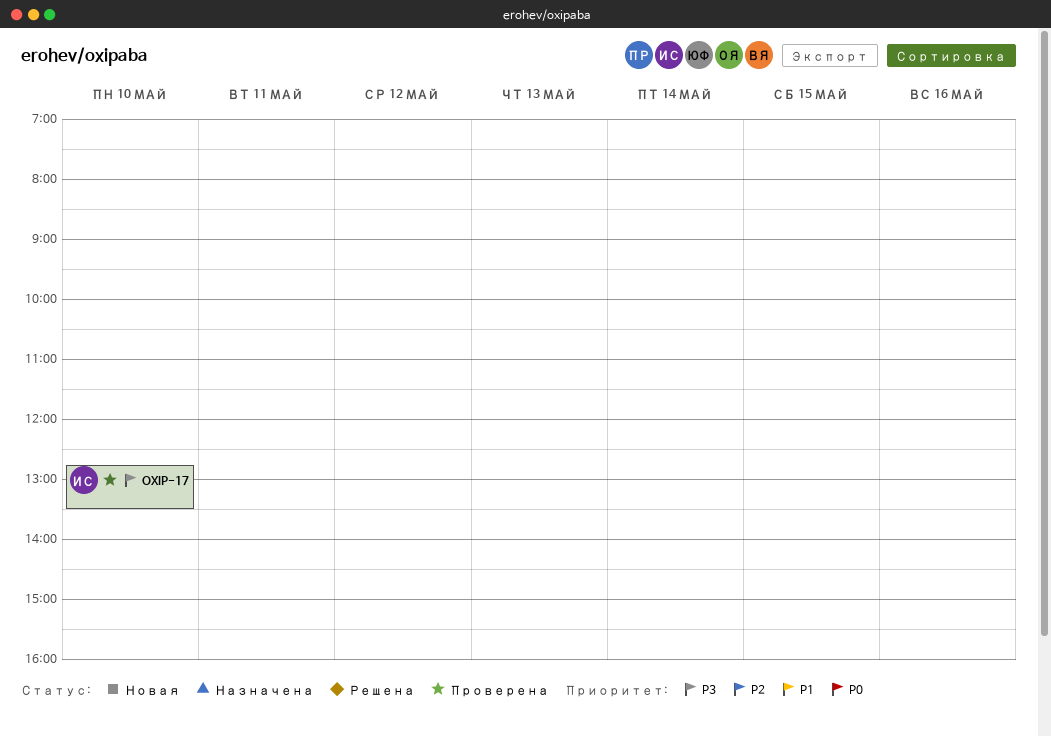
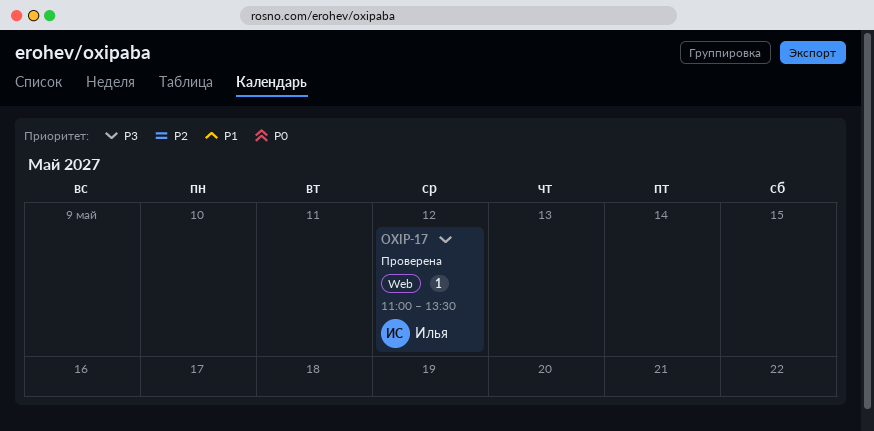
OXIP-17, day: May 10 -> May 12
OXIP-17, begins: 12:45 -> 11:00

